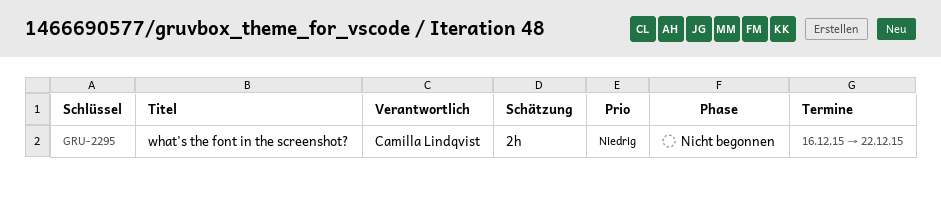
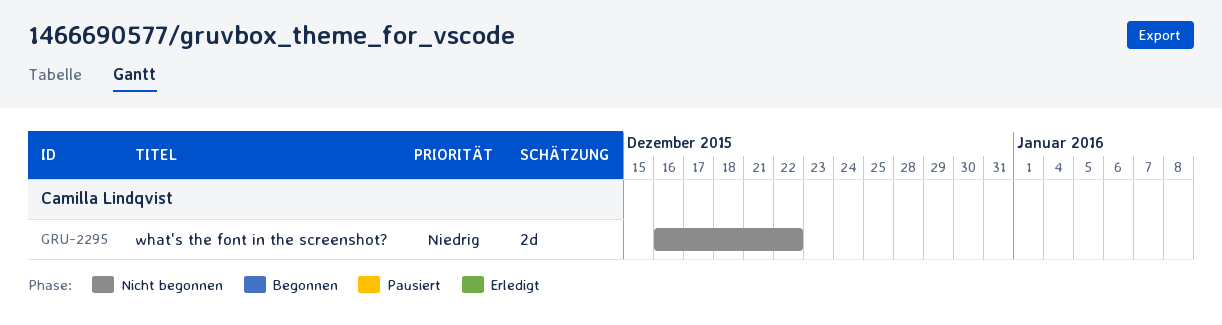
GRU-2295, estimate: 2h -> 2d

